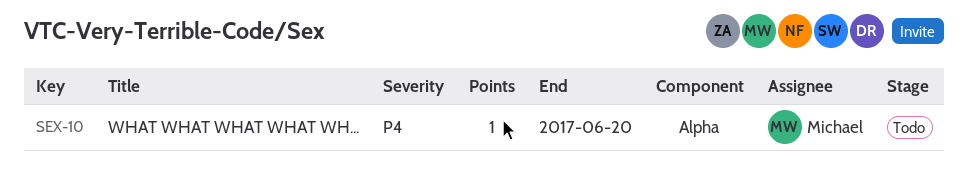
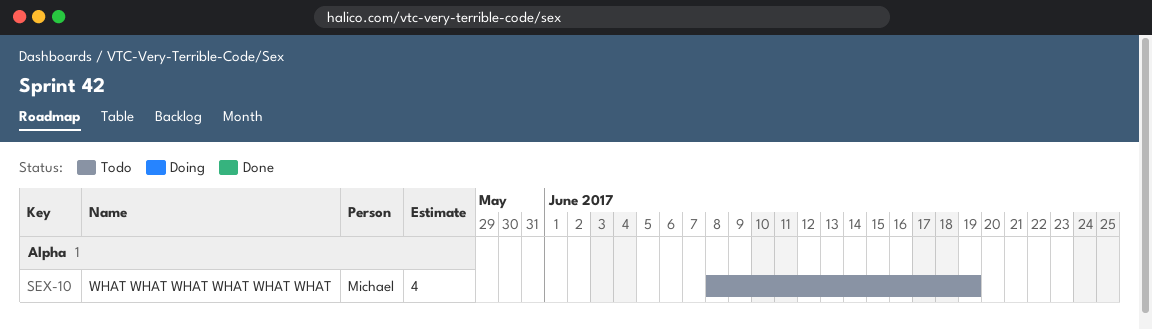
SEX-10, estimate: 1 -> 4
SEX-10, due: Jun 20 -> Jun 19

